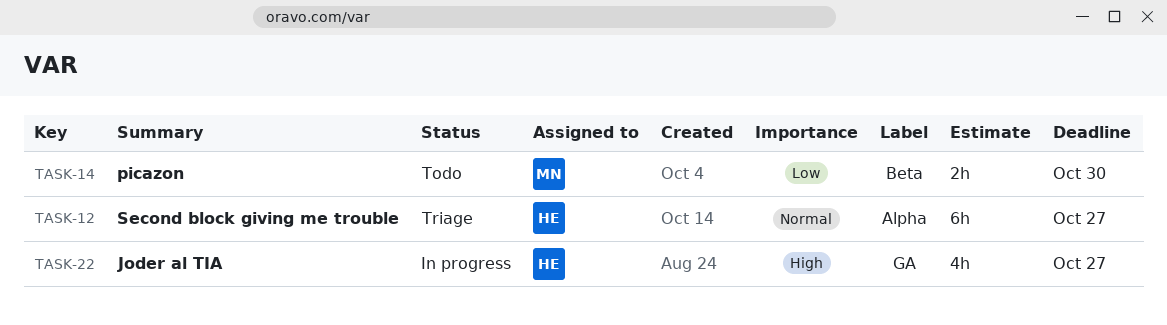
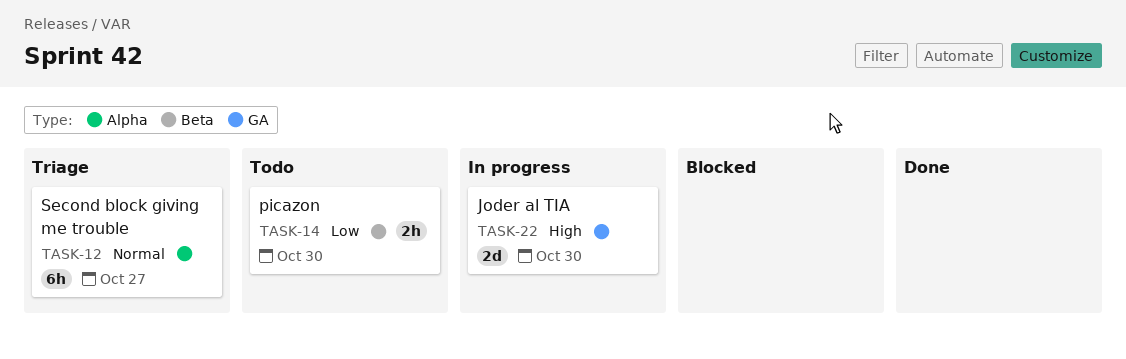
TASK-22, estimate: 4h -> 2d
TASK-22, due: Oct 27 -> Oct 30

